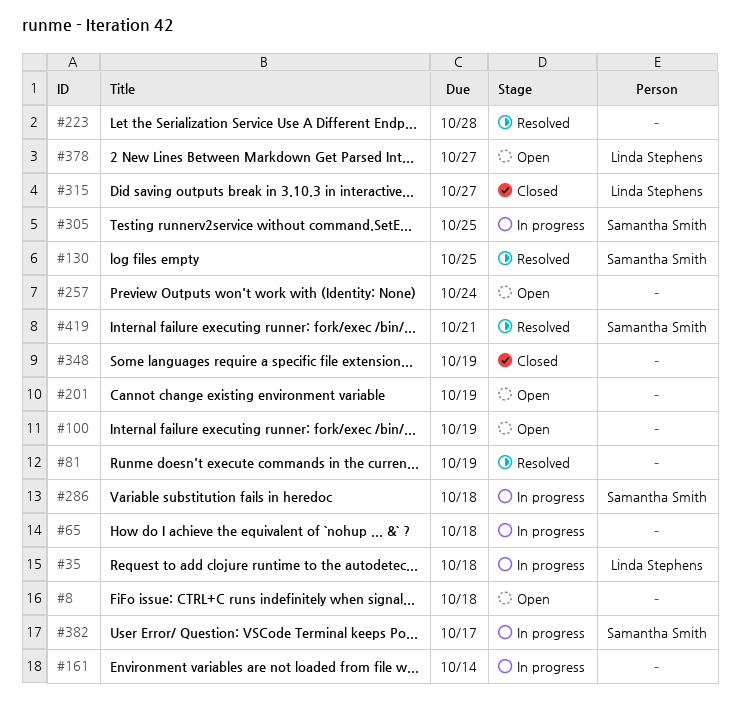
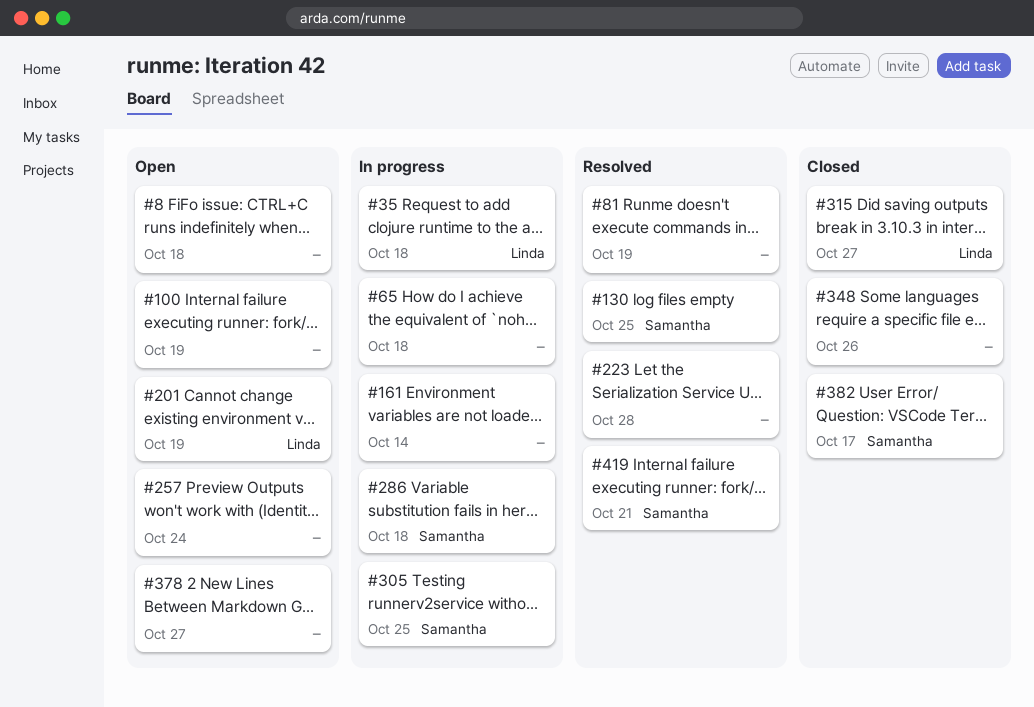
#201, owner: none -> Linda Stephens
#348, due: Oct 19 -> Oct 26
#378, owner: Linda Stephens -> none
#382, status: In progress -> Closed

